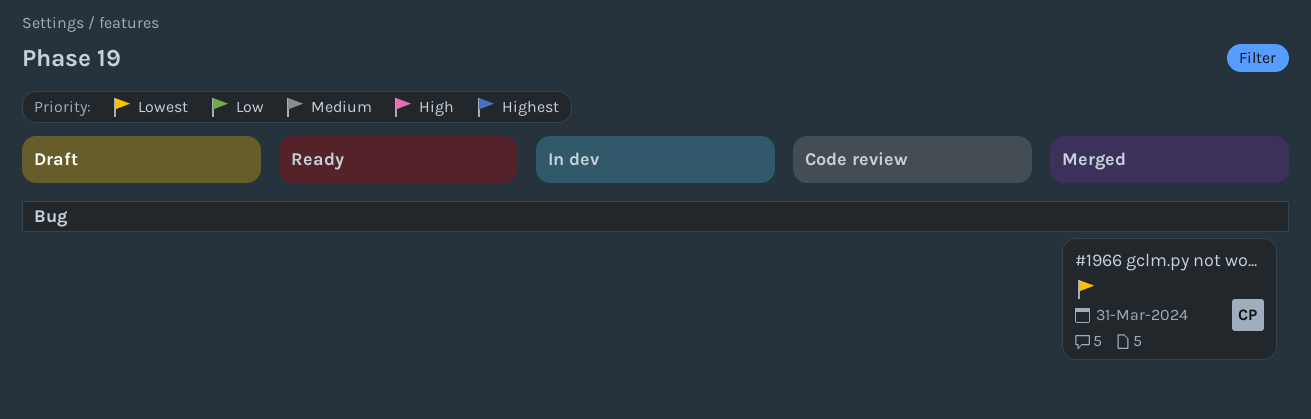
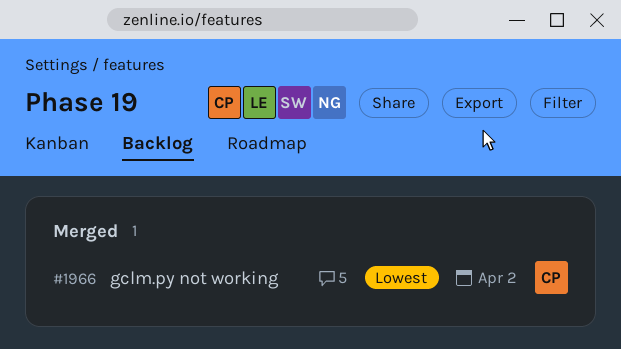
#1966, due: Mar 31 -> Apr 2

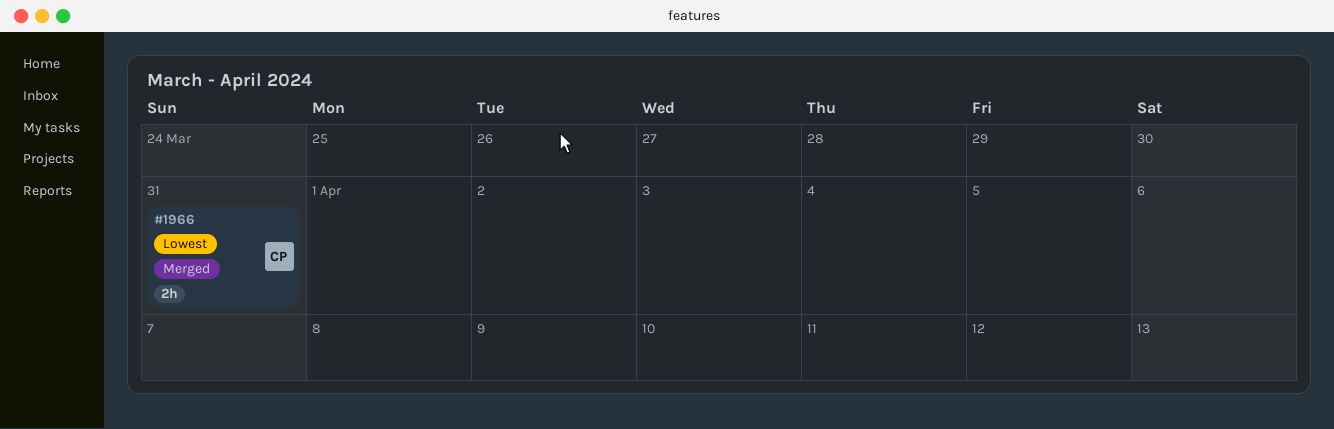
#1966, due: Apr 2 -> Mar 31

